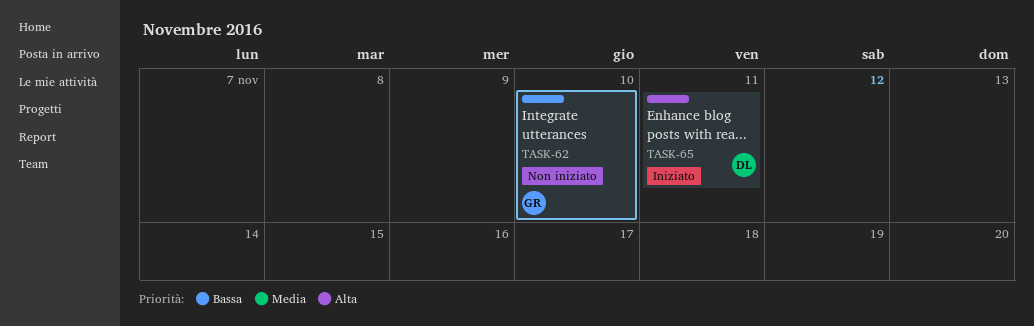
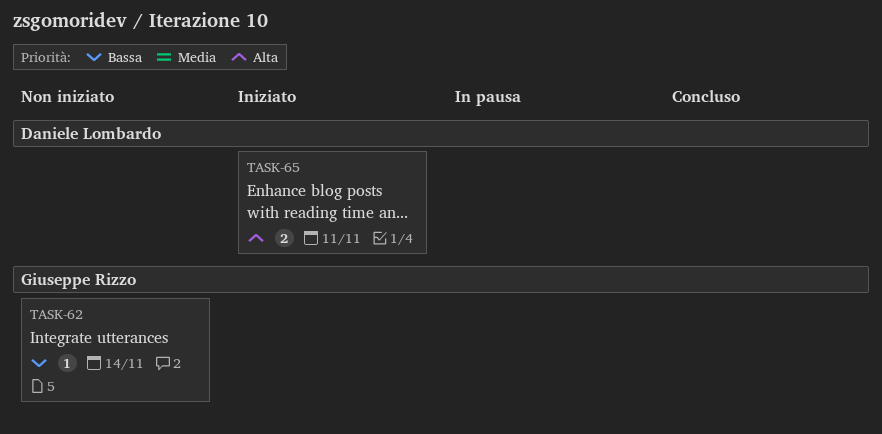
TASK-62, due: Nov 10 -> Nov 14

